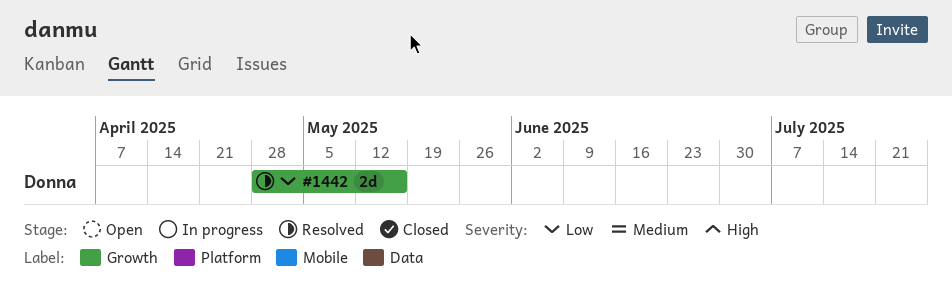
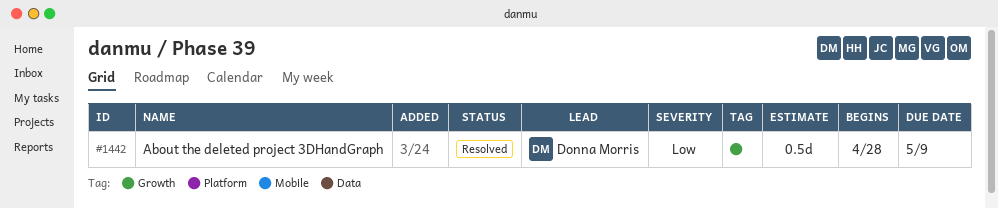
#1442, estimate: 2d -> 0.5d
#1442, due: May 16 -> May 9

